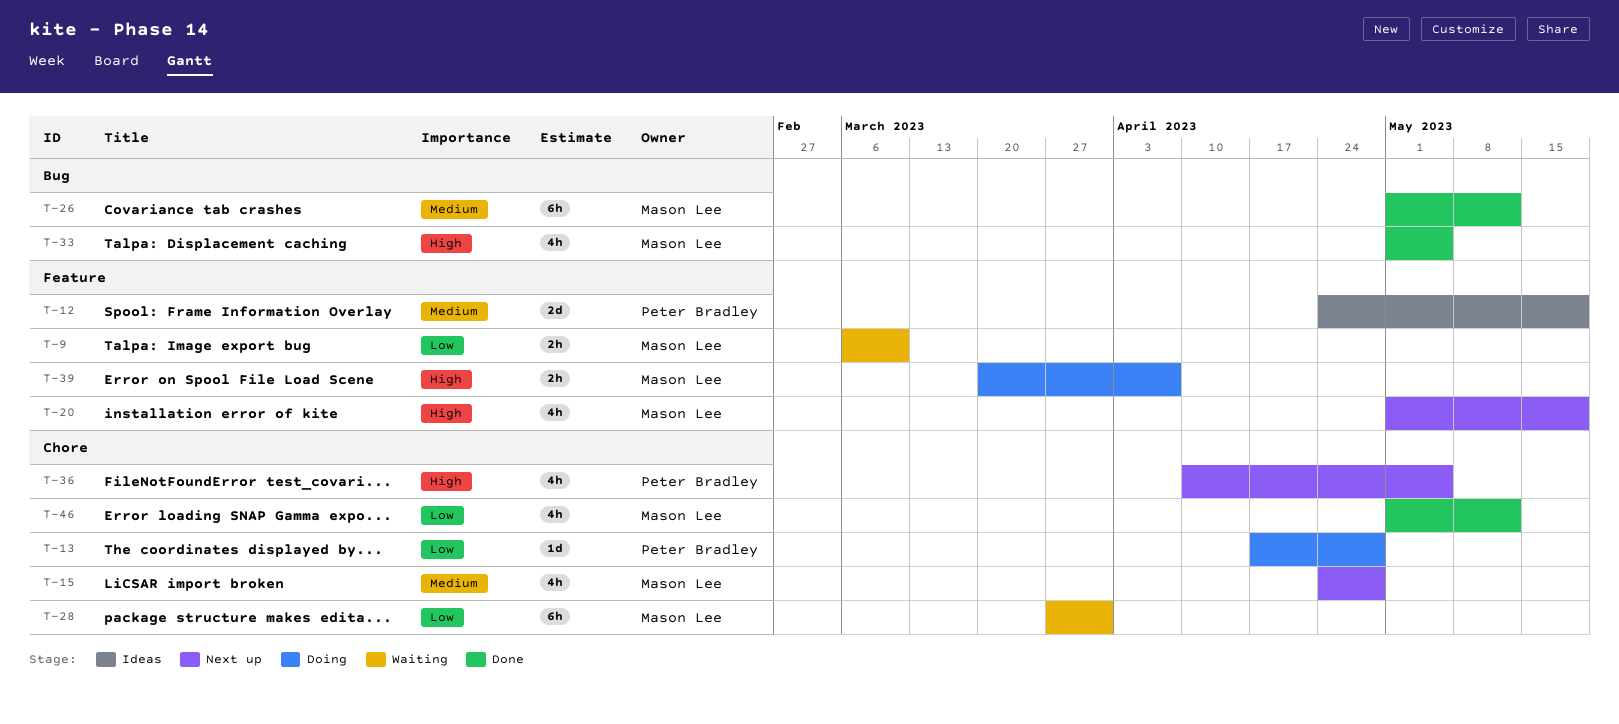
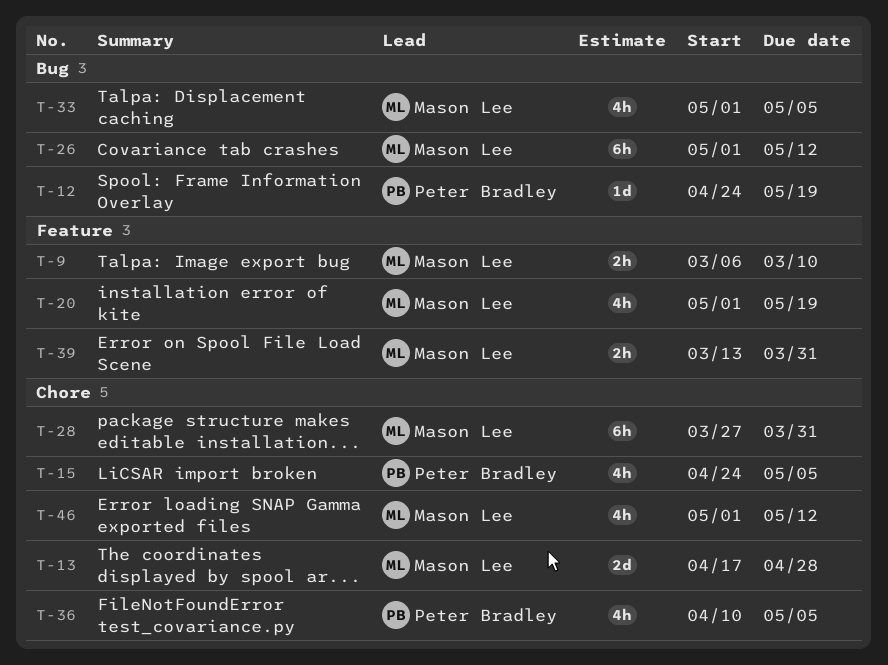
T-12, label: Feature -> Bug
T-12, estimate: 2d -> 1d
T-13, owner: Peter Bradley -> Mason Lee
T-13, estimate: 1d -> 2d
T-15, owner: Mason Lee -> Peter Bradley
T-15, due: Apr 28 -> May 5
T-39, start: Mar 20 -> Mar 13
T-39, due: Apr 7 -> Mar 31

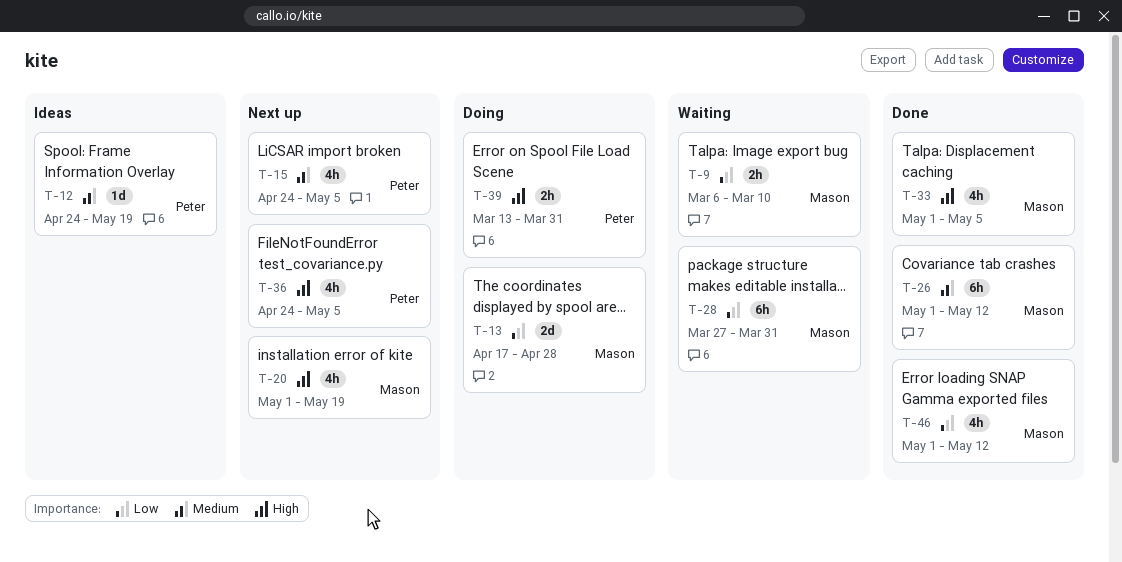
T-36, start: Apr 10 -> Apr 24
T-39, owner: Mason Lee -> Peter Bradley

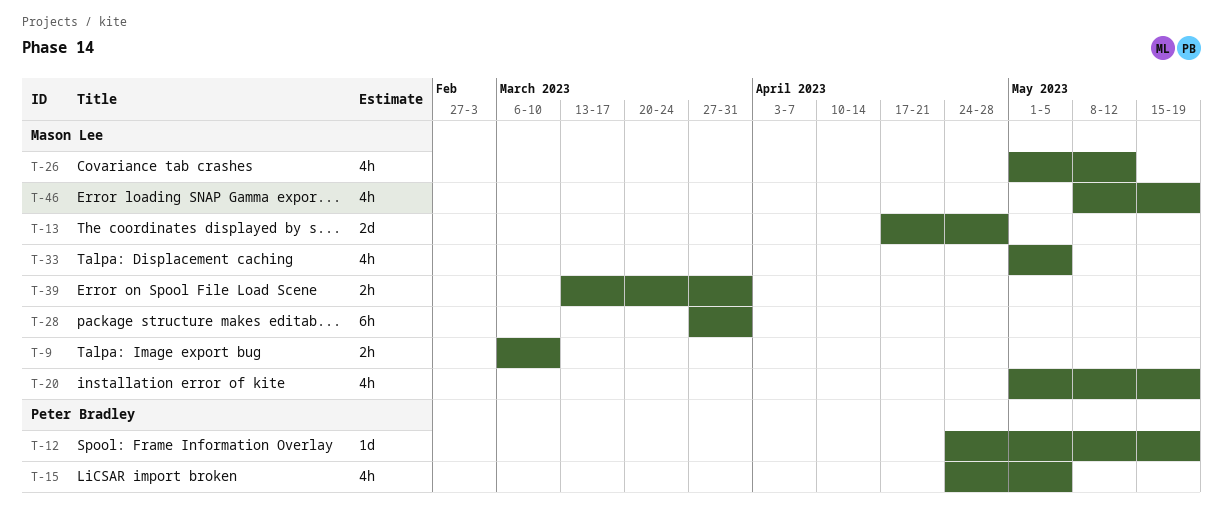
T-26, estimate: 6h -> 4h
T-36: present -> none
T-39, owner: Peter Bradley -> Mason Lee
T-46, start: May 1 -> May 8
T-46, due: May 12 -> May 19

